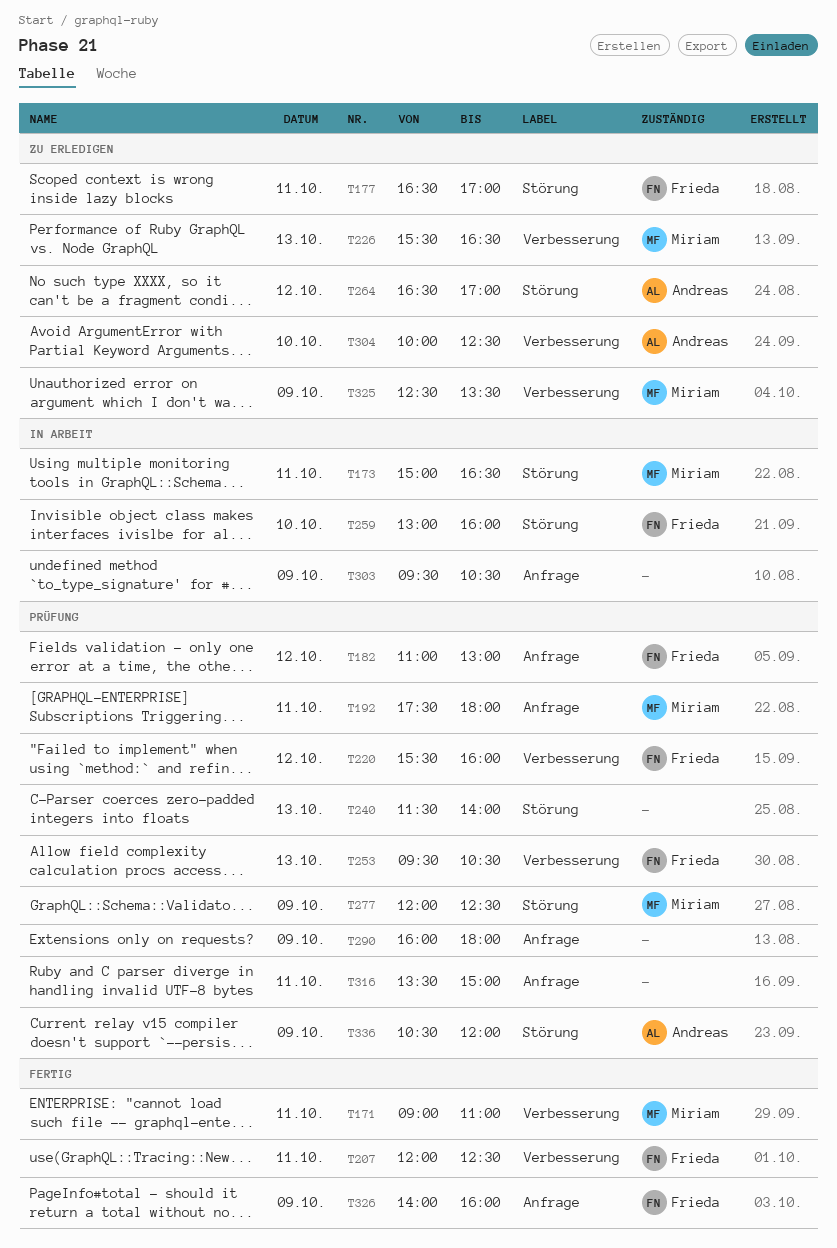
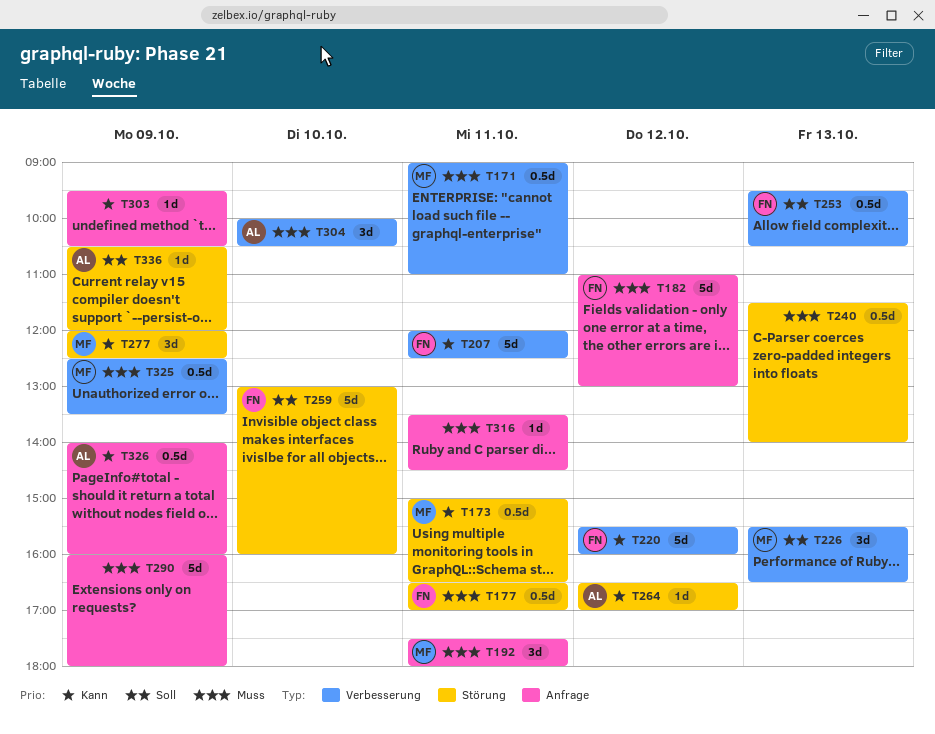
T304, ends: 12:30 -> 10:30
T316, ends: 15:00 -> 14:30
T326, owner: Frieda -> Andreas

